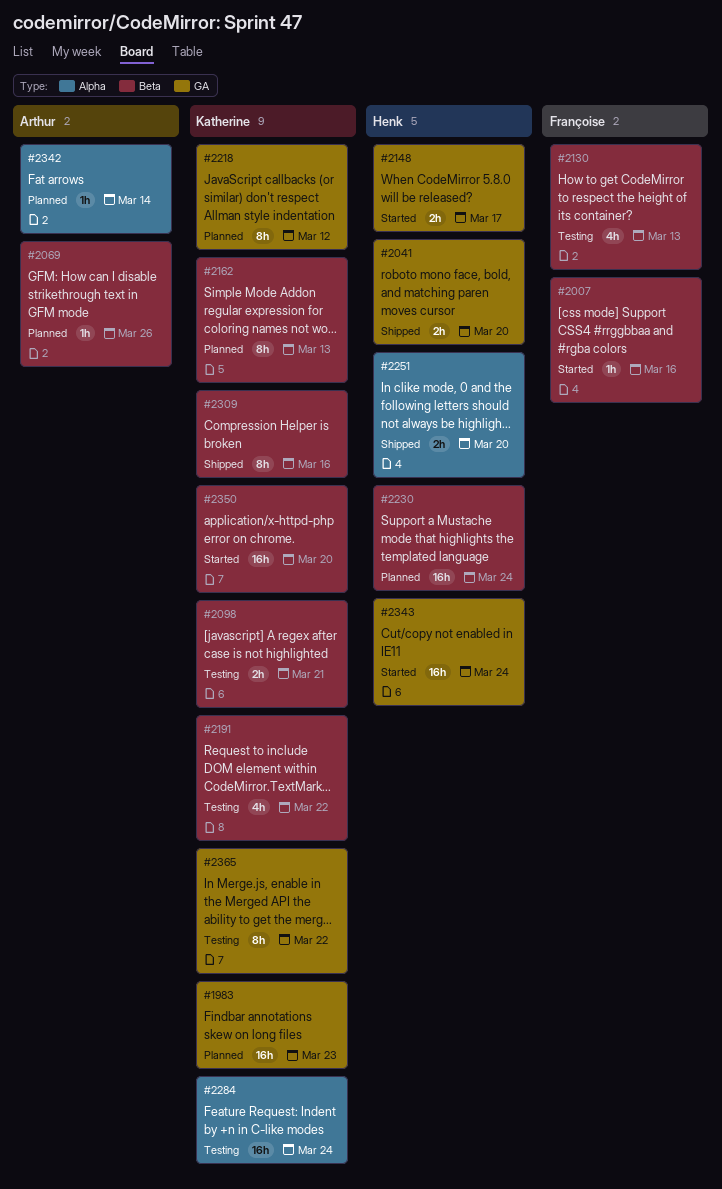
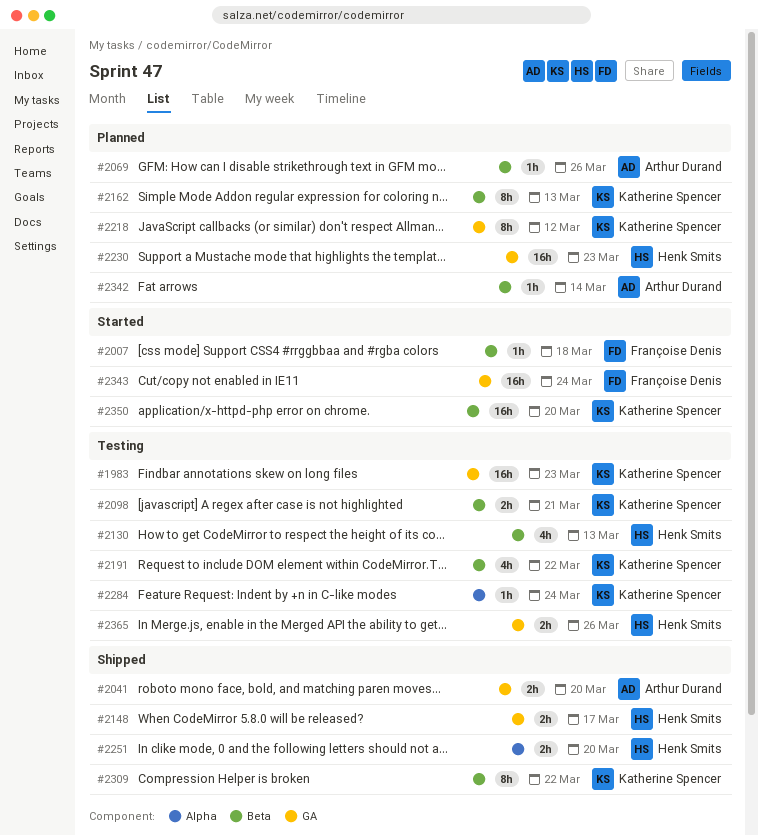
#1983, status: Planned -> Testing
#2007, due: Mar 16 -> Mar 18
#2041, owner: Henk Smits -> Arthur Durand
#2130, owner: Françoise Denis -> Henk Smits
#2148, status: Started -> Shipped
#2230, label: Beta -> GA
#2230, due: Mar 24 -> Mar 23
#2284, estimate: 16h -> 1h
#2309, due: Mar 16 -> Mar 22
#2342, label: Alpha -> Beta
#2343, owner: Henk Smits -> Françoise Denis
#2365, owner: Katherine Spencer -> Henk Smits
#2365, estimate: 8h -> 2h
#2365, due: Mar 22 -> Mar 26

